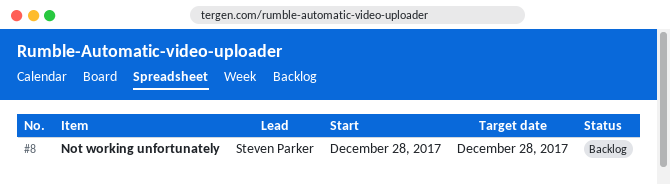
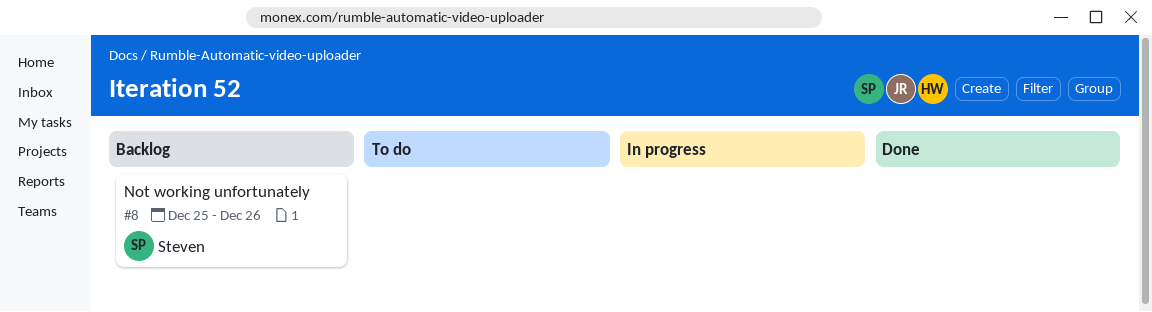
#8, start: Dec 28 -> Dec 25
#8, due: Dec 28 -> Dec 26

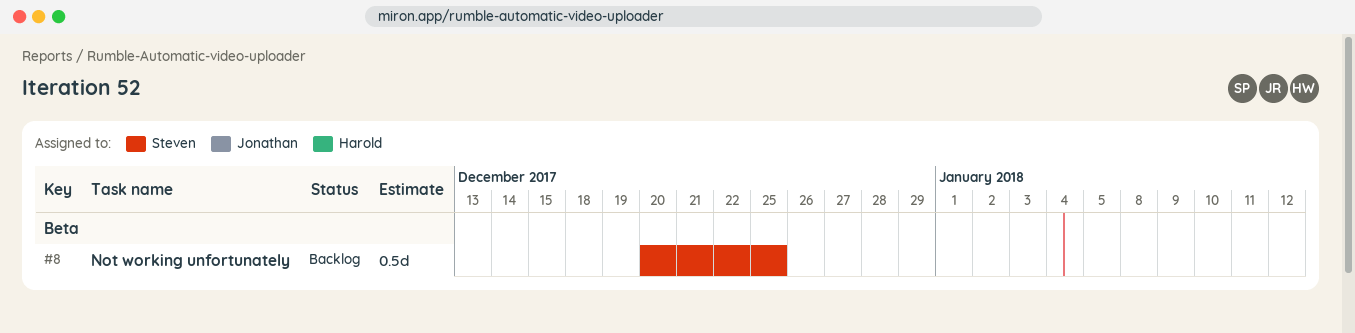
#8, start: Dec 25 -> Dec 20
#8, due: Dec 26 -> Dec 25

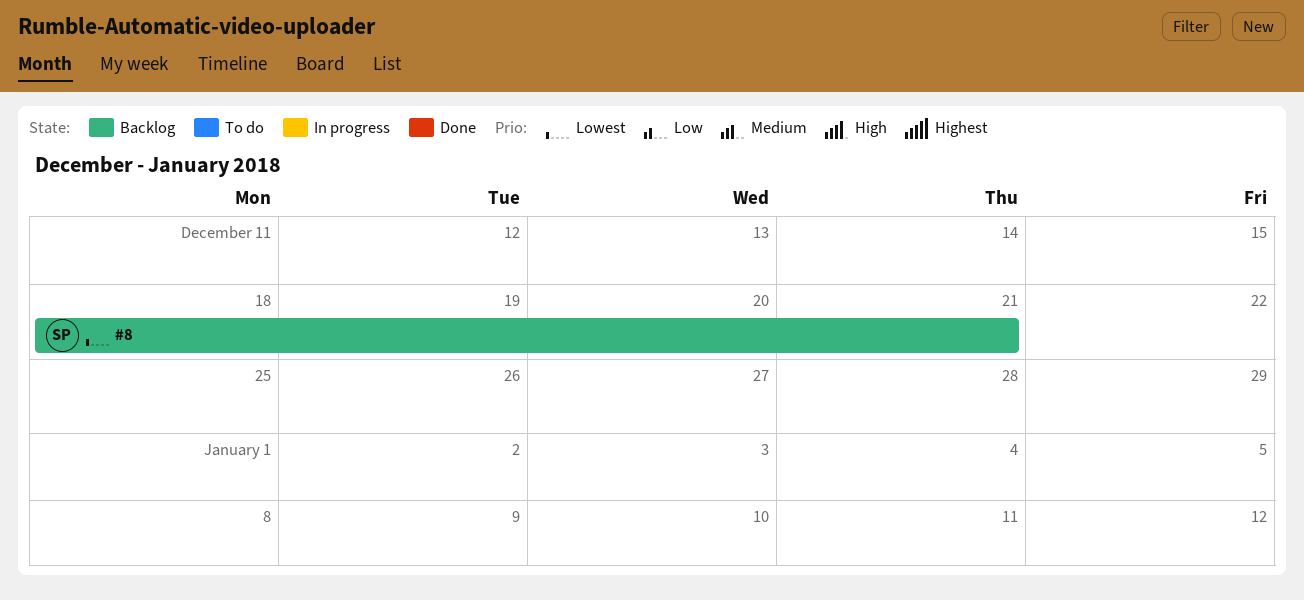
#8, start: Dec 20 -> Dec 18
#8, due: Dec 25 -> Dec 21

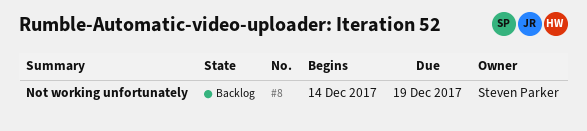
#8, start: Dec 18 -> Dec 14
#8, due: Dec 21 -> Dec 19

